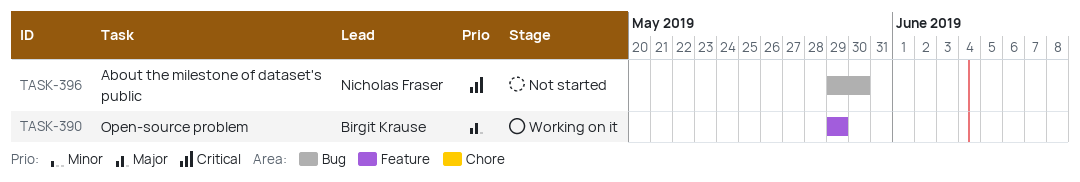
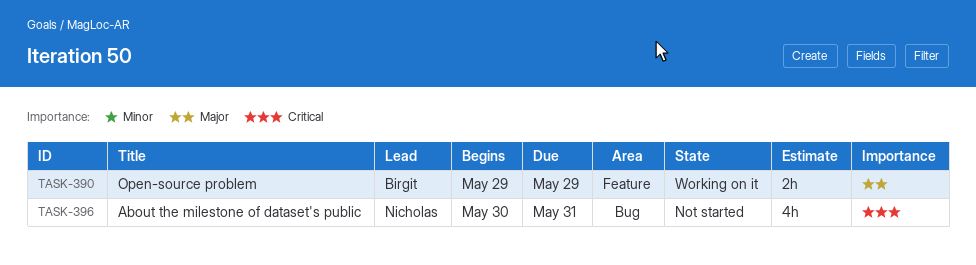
TASK-396, start: May 29 -> May 30
TASK-396, due: May 30 -> May 31

